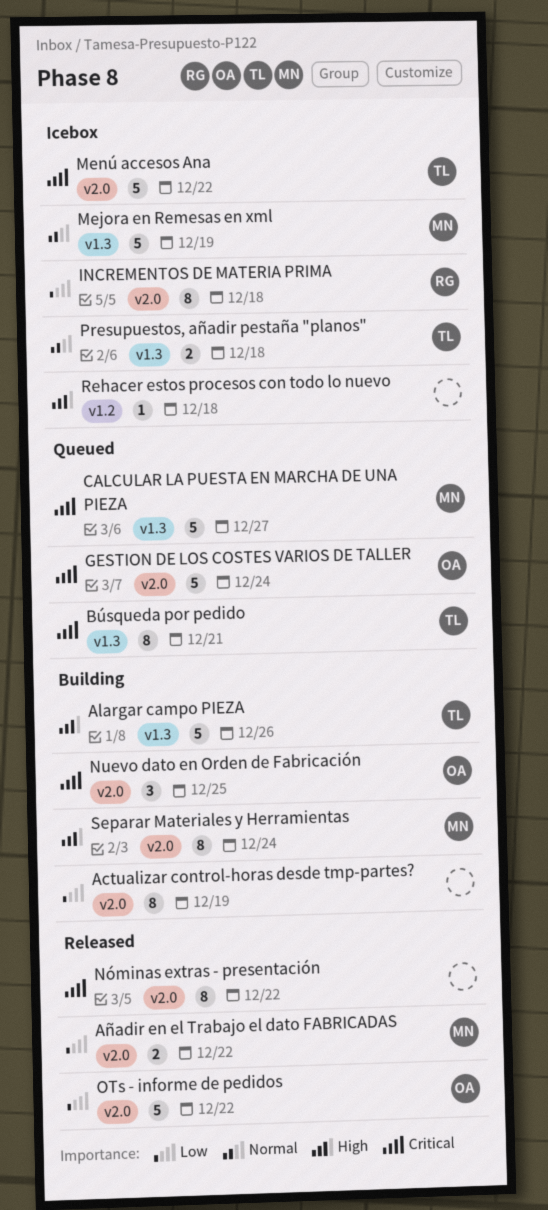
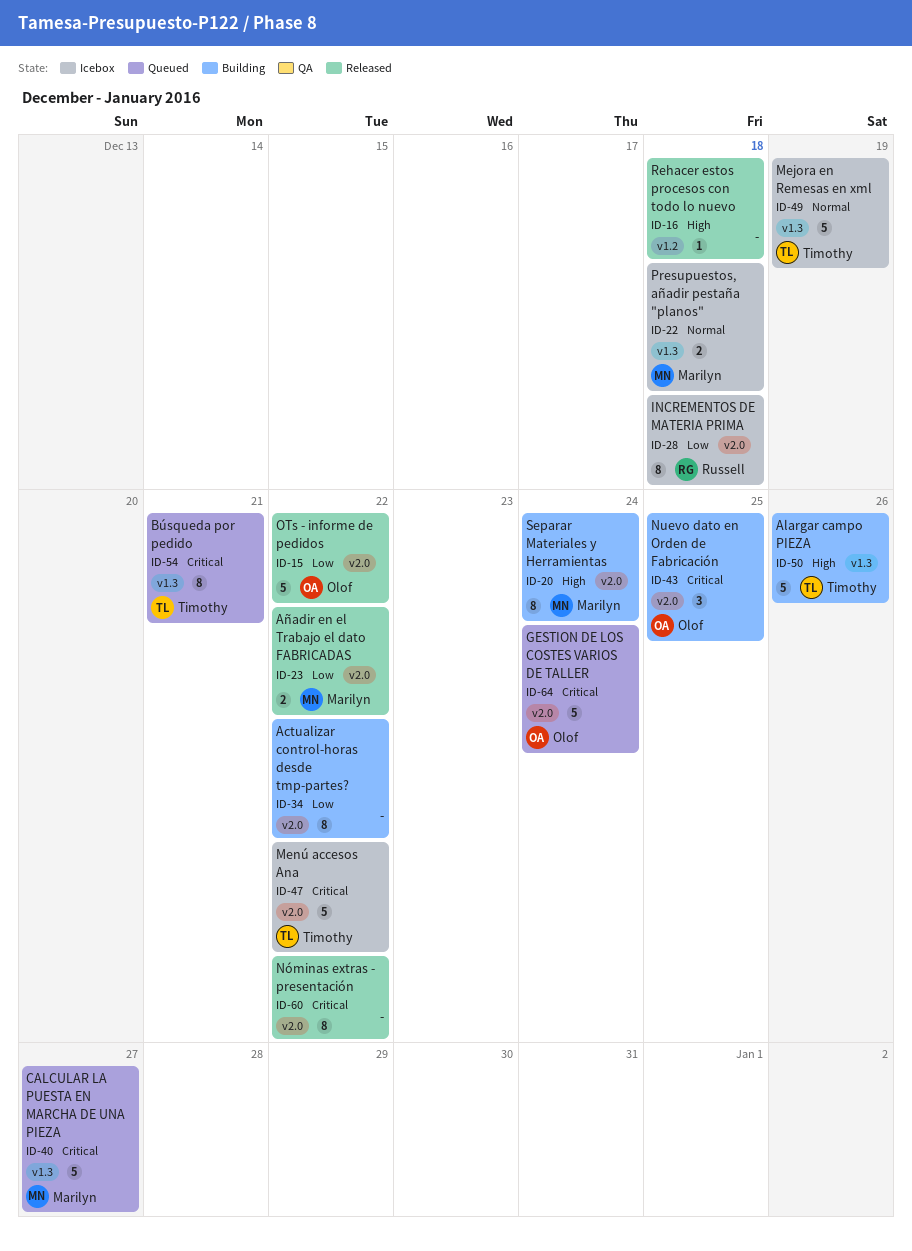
Actualizar control-horas desde tmp-partes?, due: Dec 19 -> Dec 22
Mejora en Remesas en xml, owner: Marilyn -> Timothy
Presupuestos, añadir pestaña "planos", owner: Timothy -> Marilyn
Rehacer estos procesos con todo lo nuevo, status: Icebox -> Released

